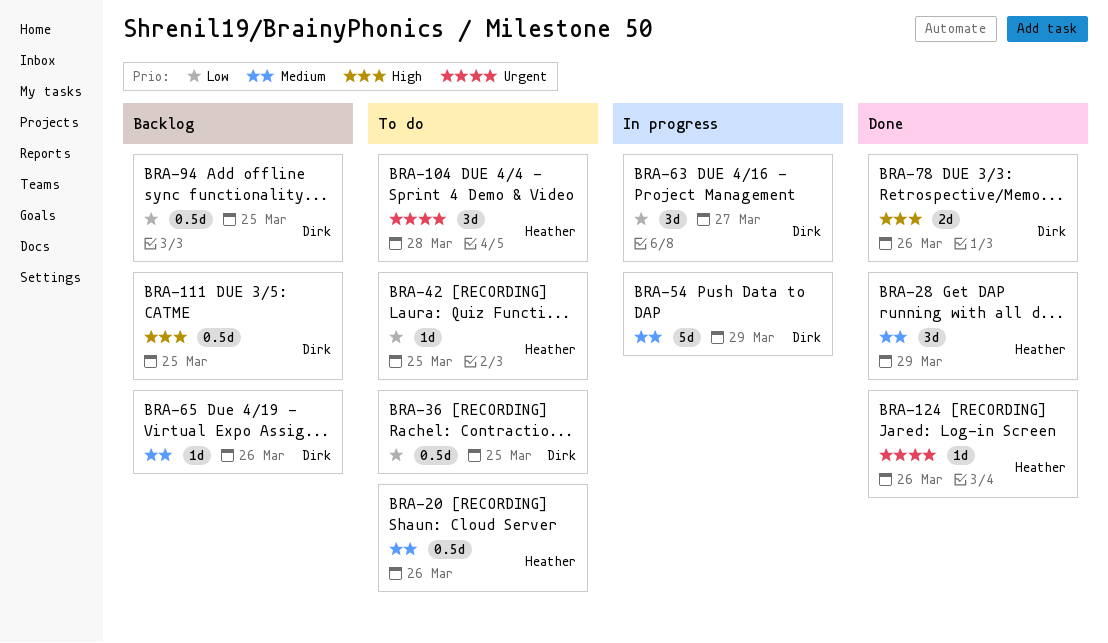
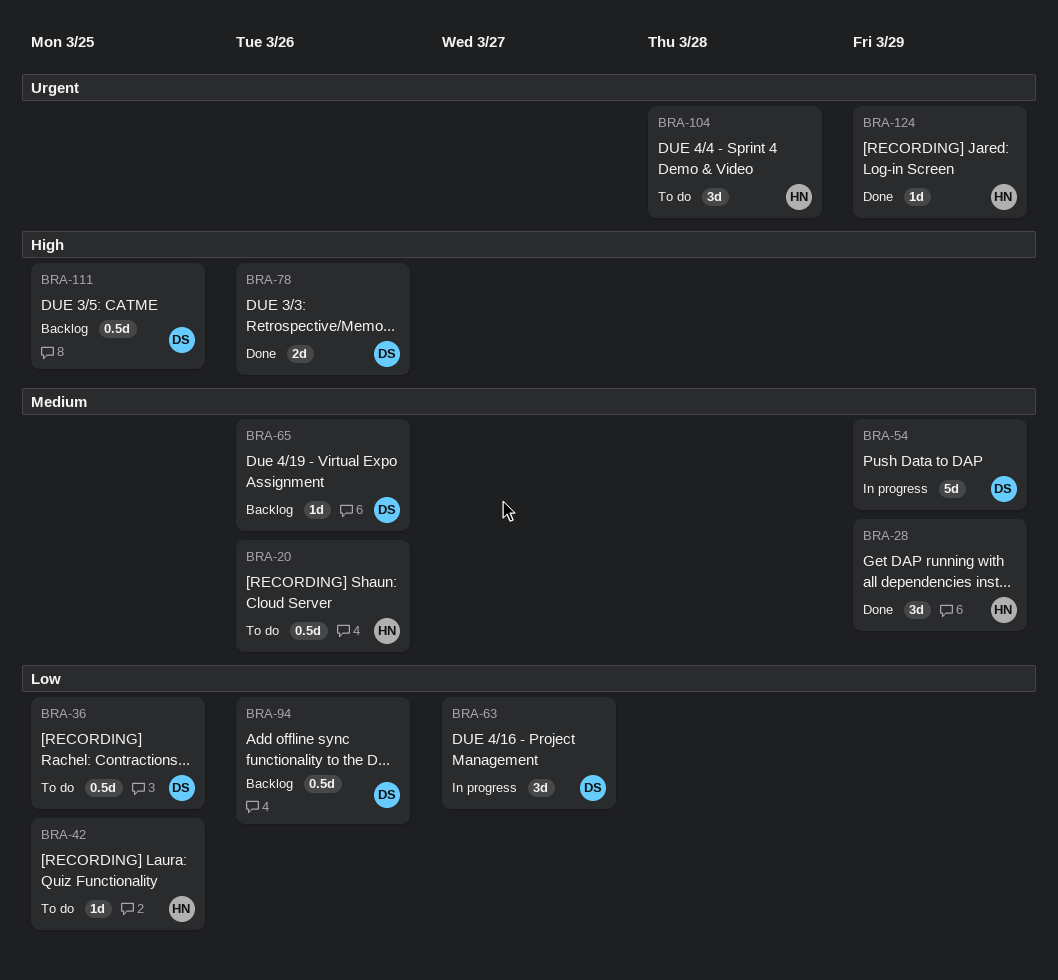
BRA-94, due: Mar 25 -> Mar 26
BRA-124, due: Mar 26 -> Mar 29

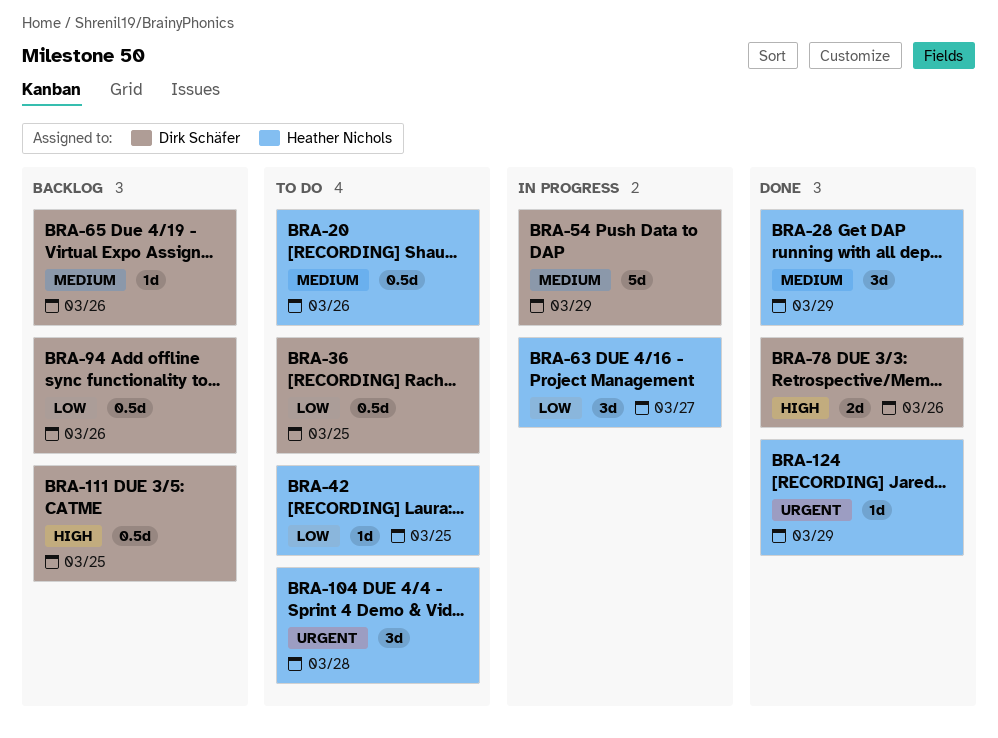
BRA-63, owner: Dirk Schäfer -> Heather Nichols

